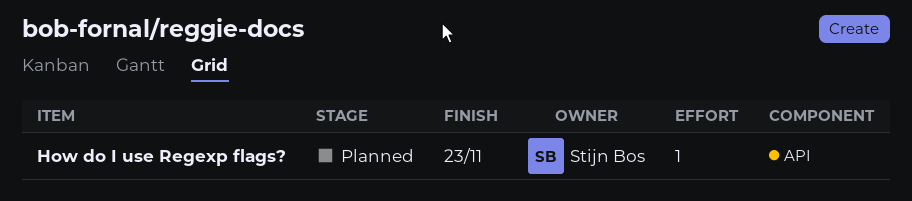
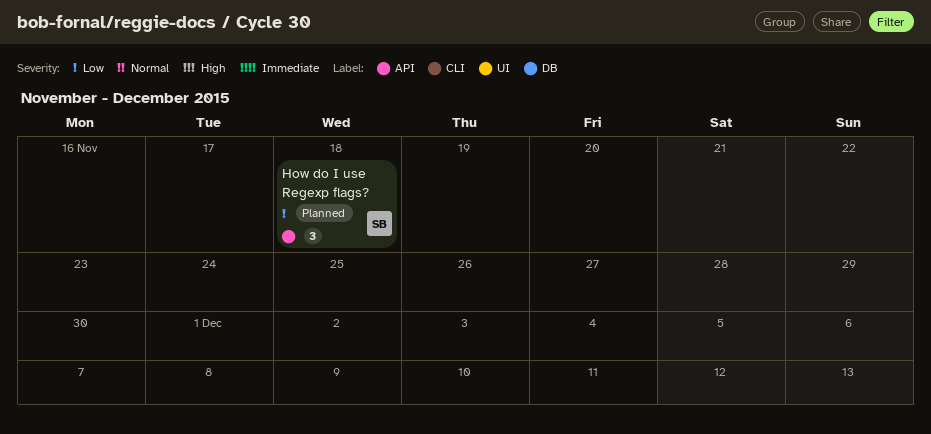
How do I use Regexp flags?, estimate: 1 -> 3
How do I use Regexp flags?, due: Nov 23 -> Nov 18

